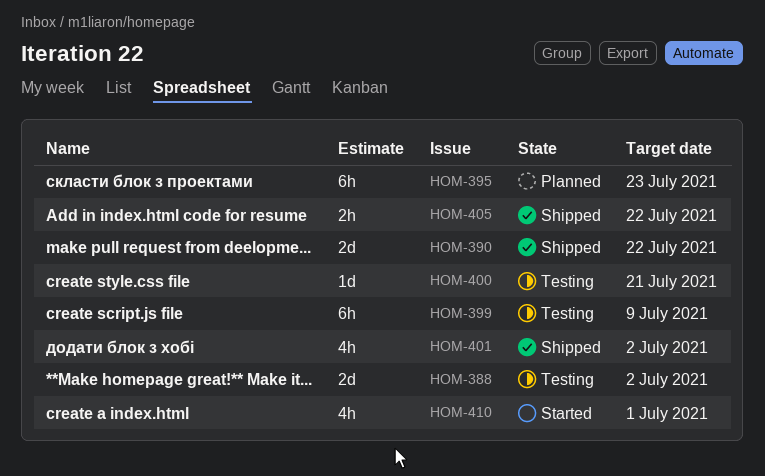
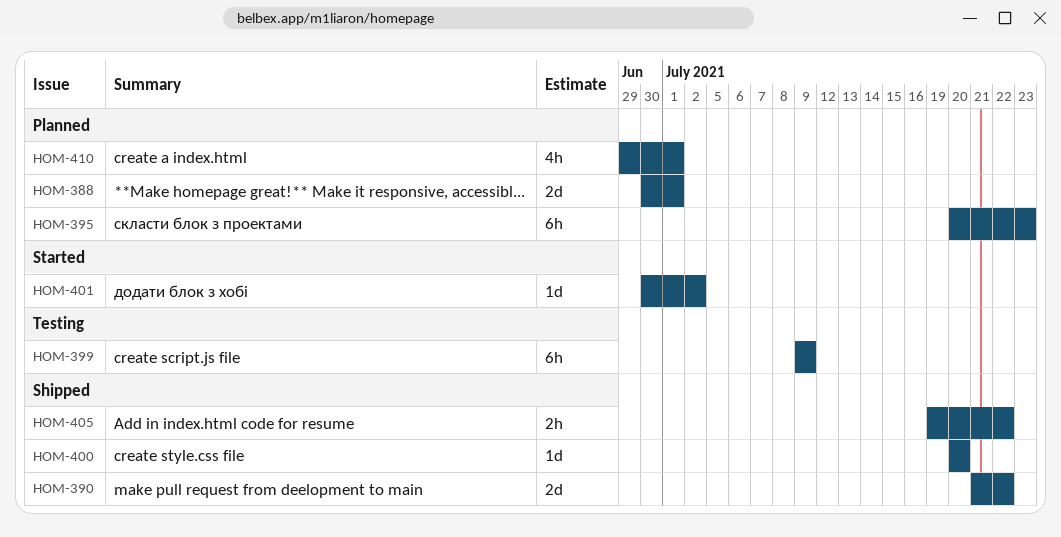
HOM-388, status: Testing -> Planned
HOM-388, due: Jul 2 -> Jul 1
HOM-400, status: Testing -> Shipped
HOM-400, due: Jul 21 -> Jul 20
HOM-401, status: Shipped -> Started
HOM-401, estimate: 4h -> 1d
HOM-410, status: Started -> Planned

